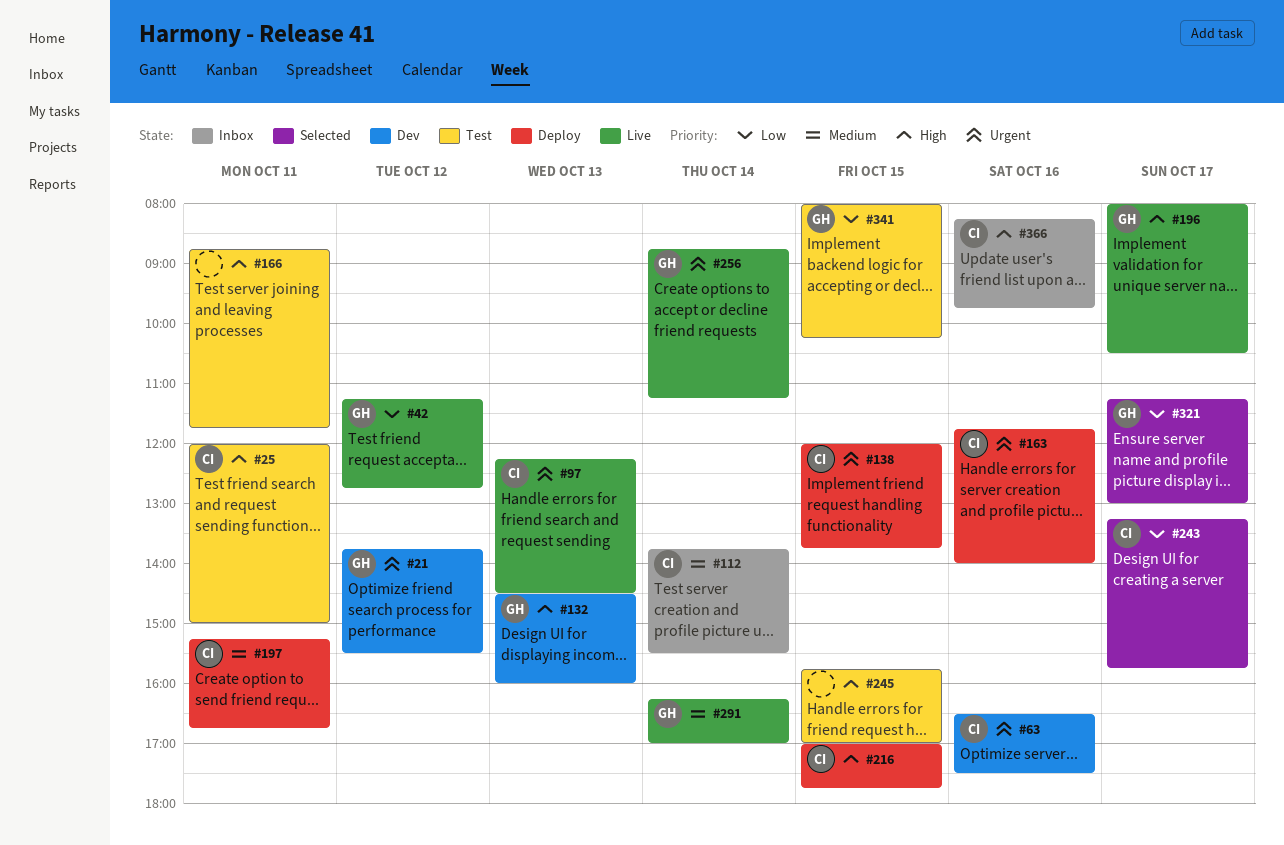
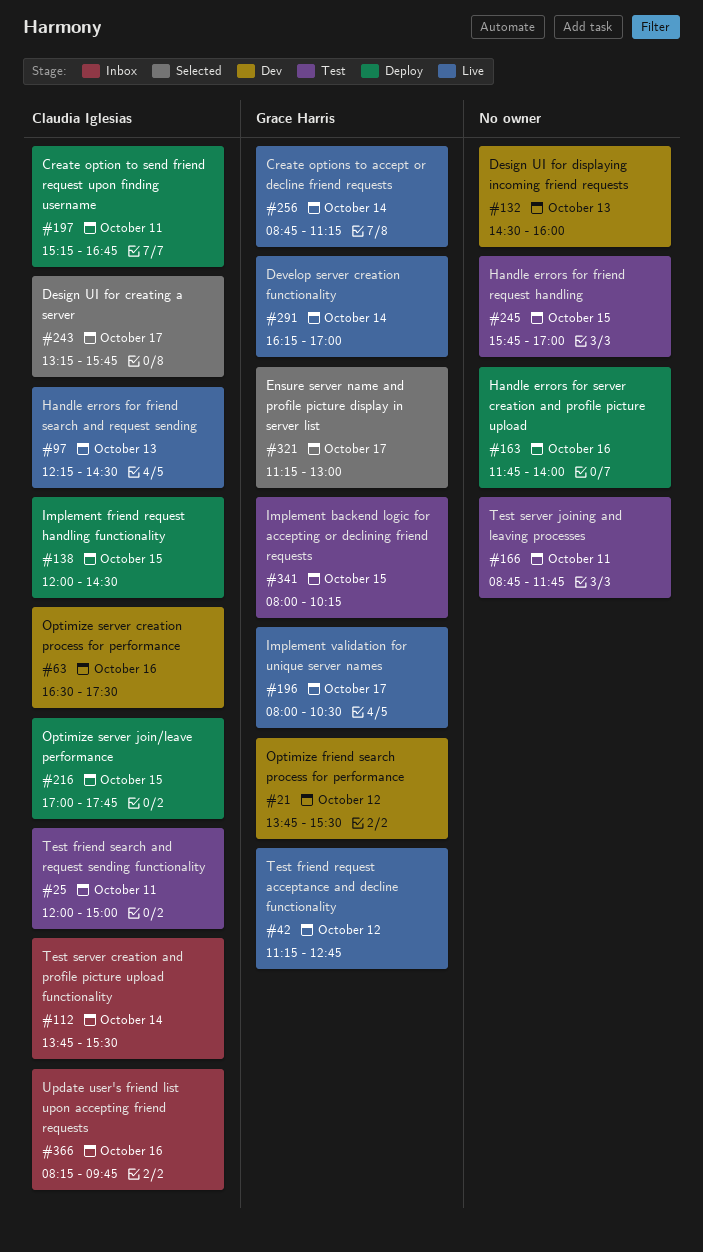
#132, owner: Grace Harris -> none
#138, ends: 13:45 -> 14:30
#163, owner: Claudia Iglesias -> none

